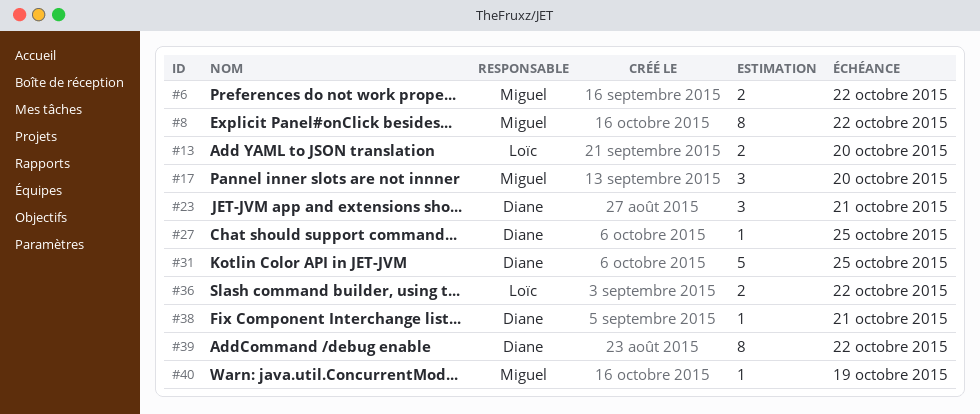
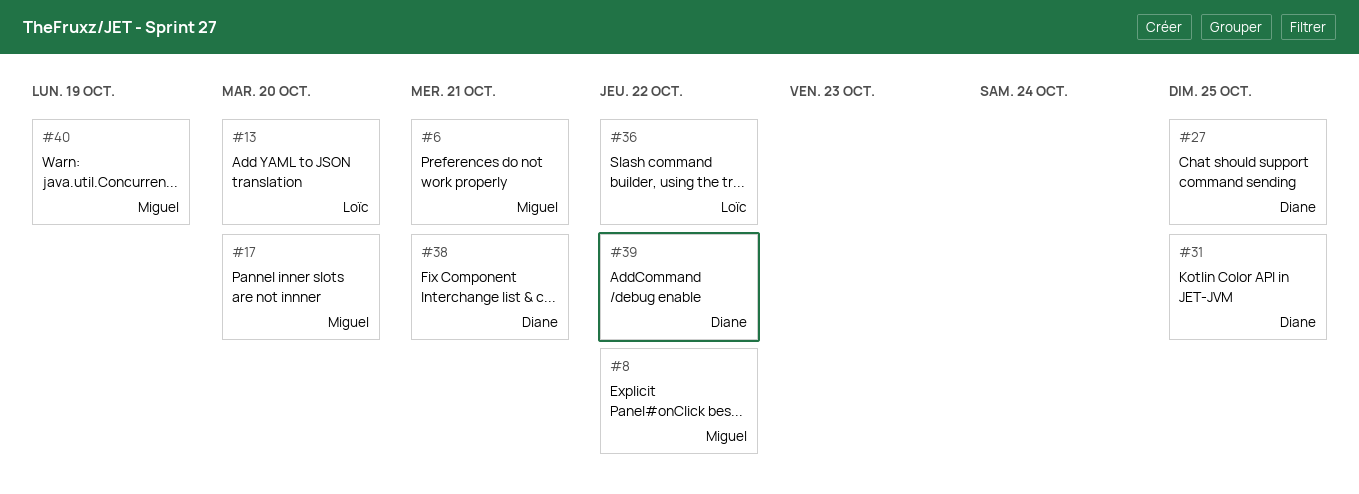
#6, due: Oct 22 -> Oct 21
#23: present -> none

